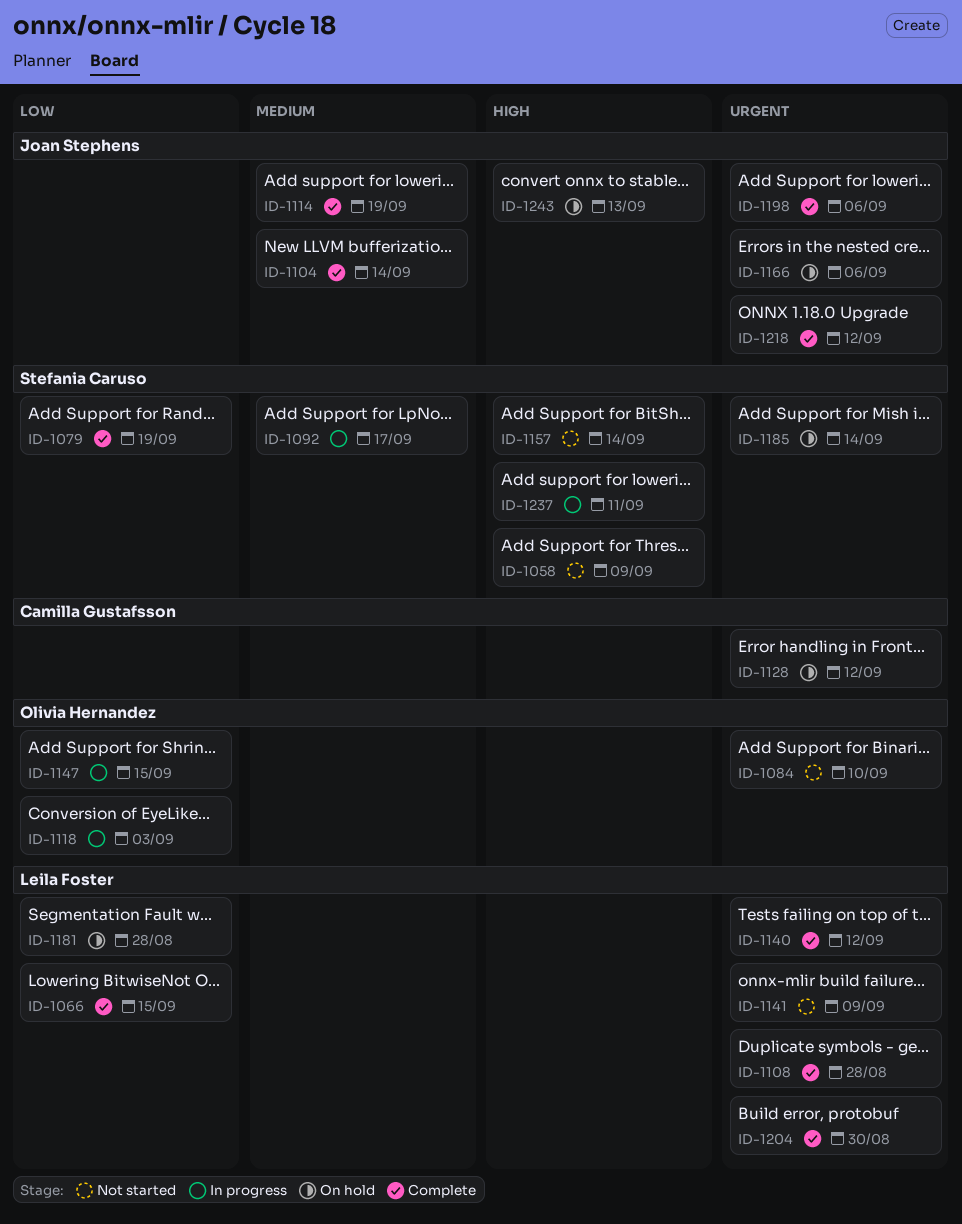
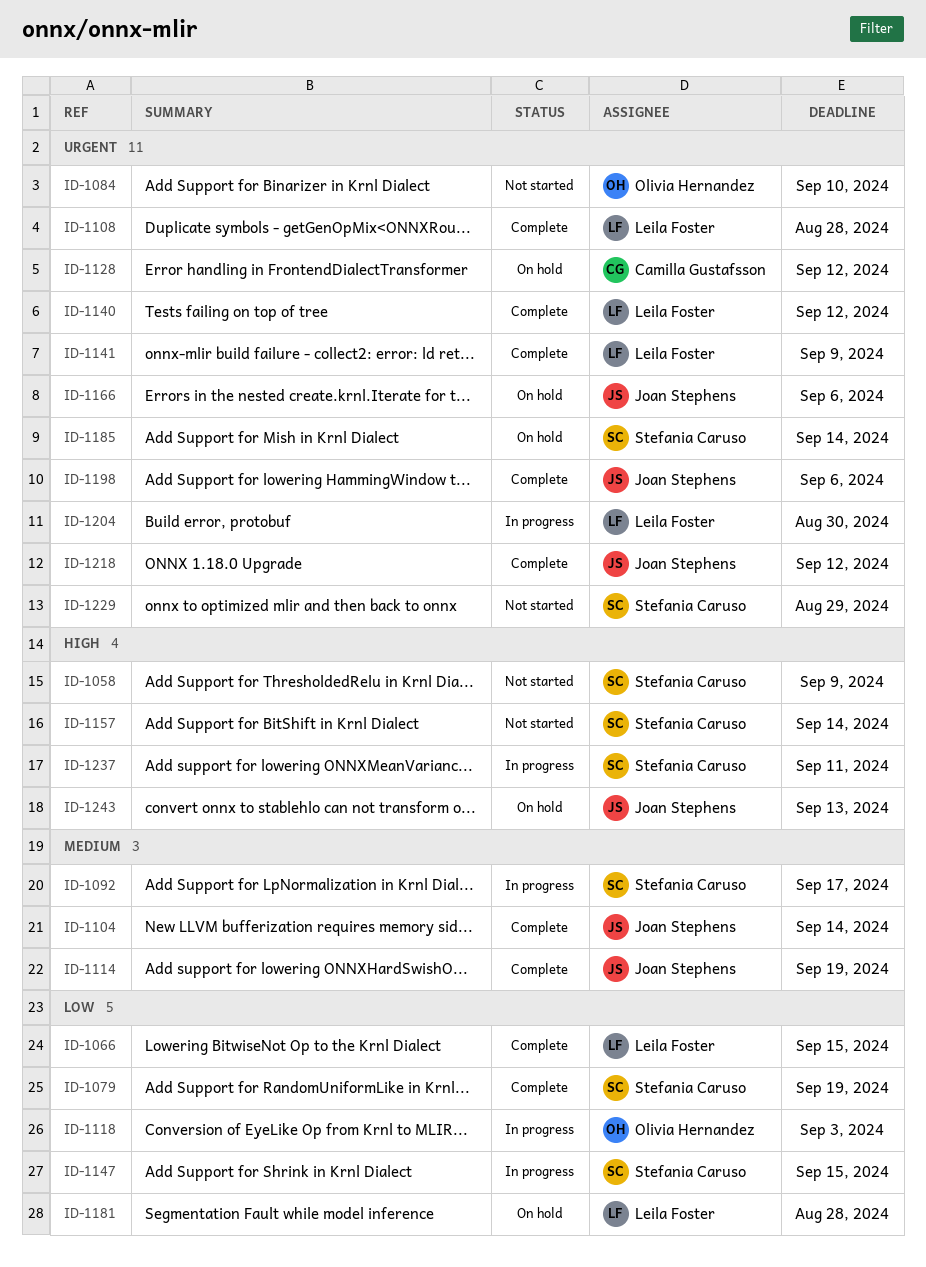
ID-1141, status: Not started -> Complete
ID-1147, owner: Olivia Hernandez -> Stefania Caruso
ID-1204, status: Complete -> In progress
ID-1229: none -> present

